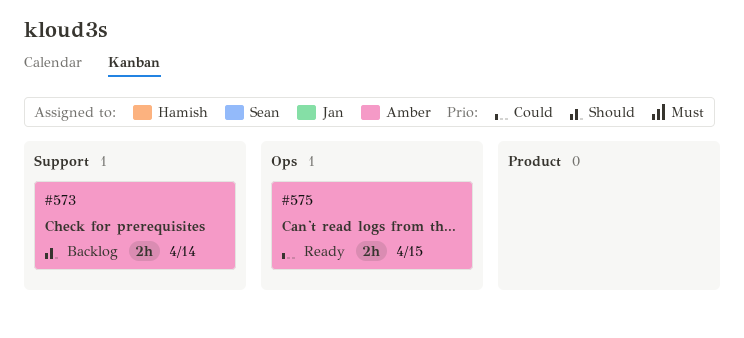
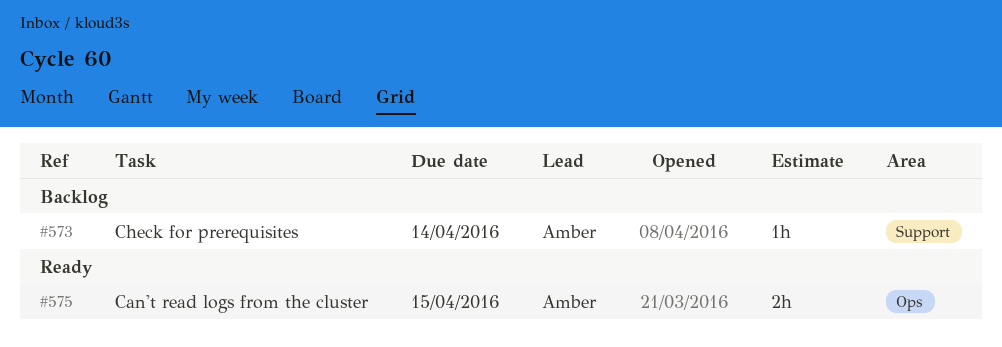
#573, estimate: 2h -> 1h

